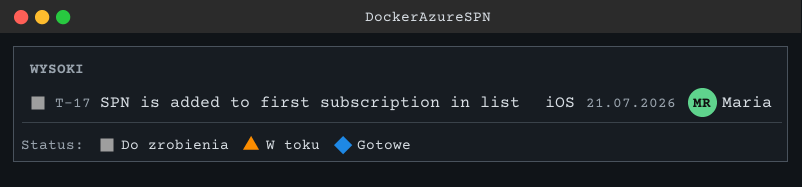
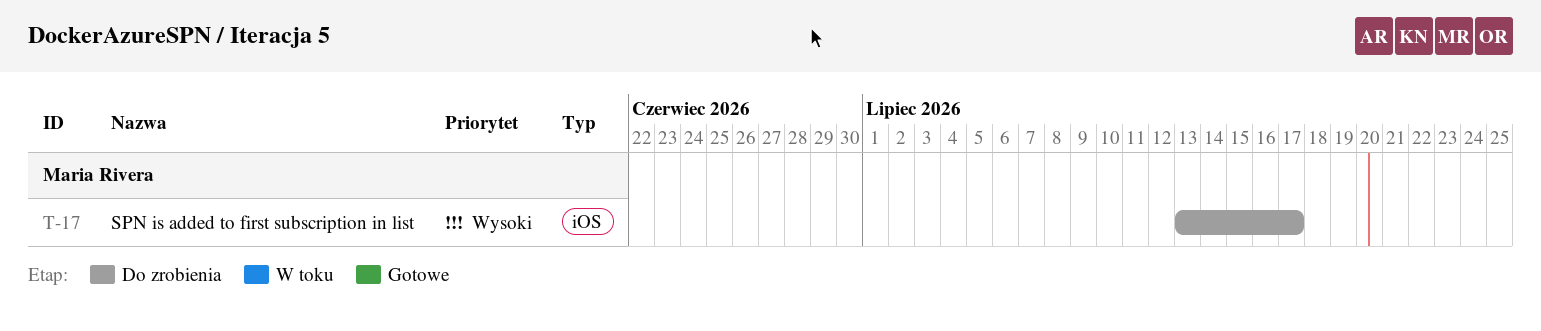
T-17, due: Jul 21 -> Jul 17

